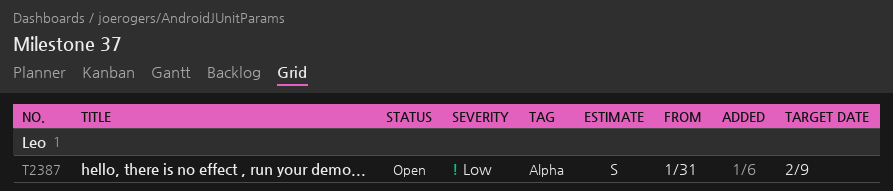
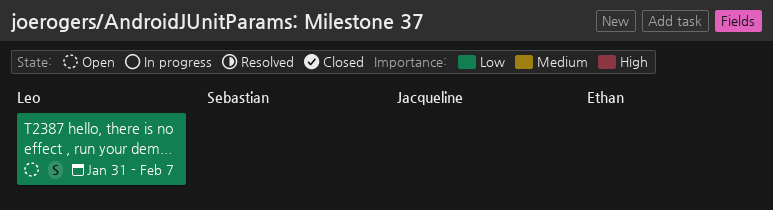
T2387, due: Feb 9 -> Feb 7

